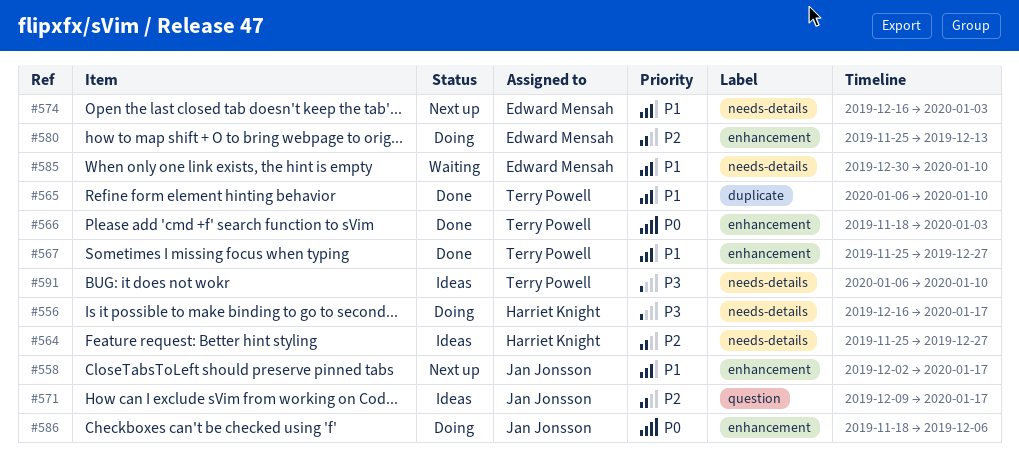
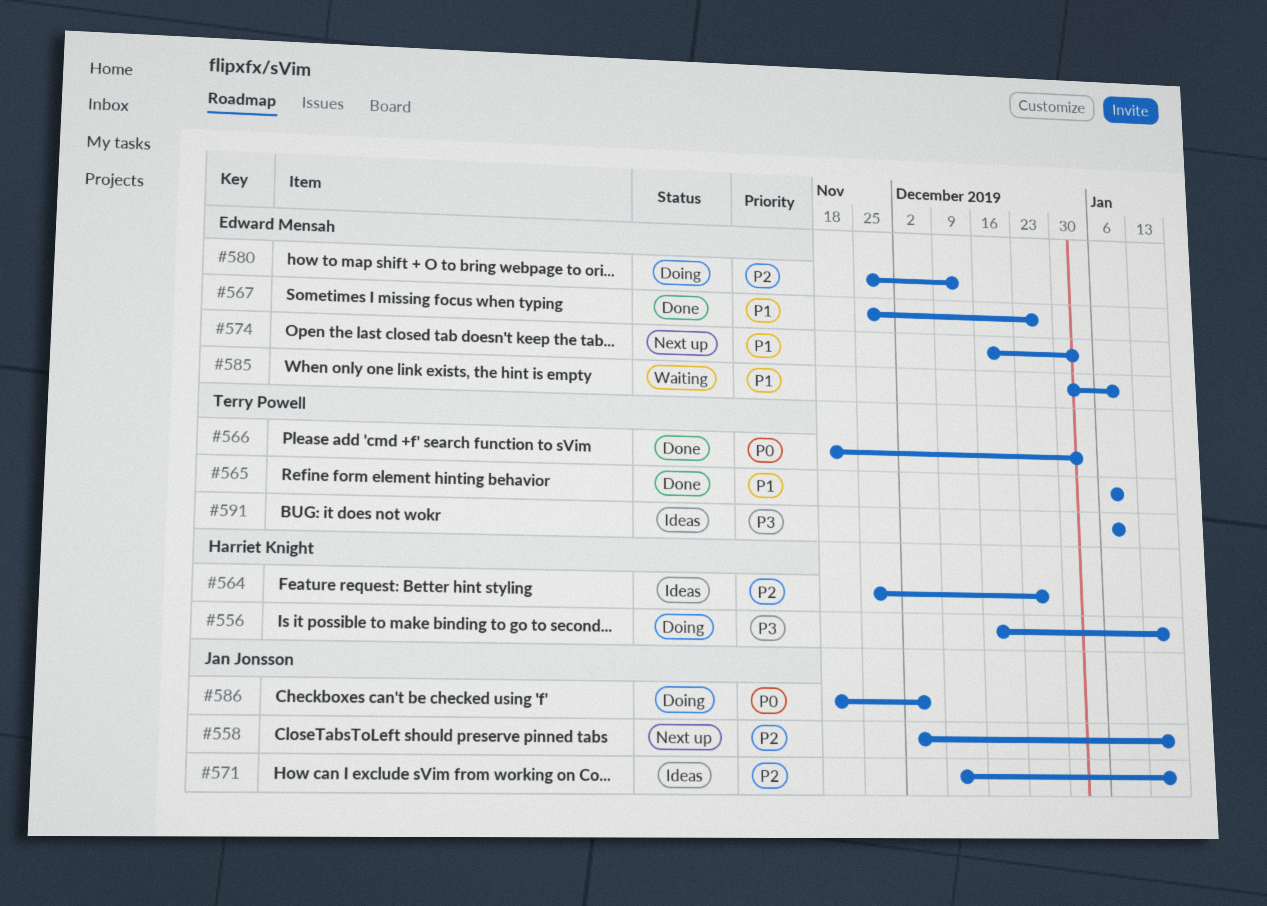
#558, priority: P1 -> P2
#567, owner: Terry Powell -> Edward Mensah

